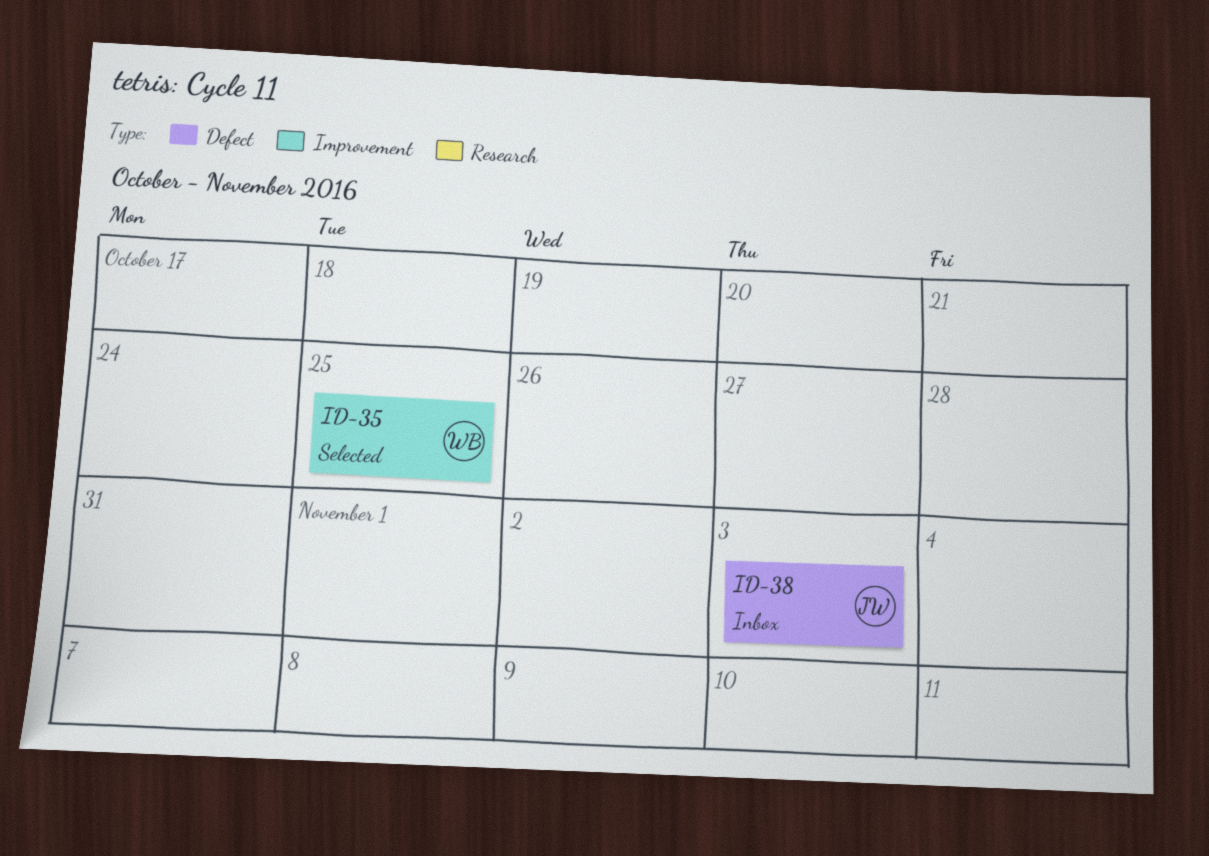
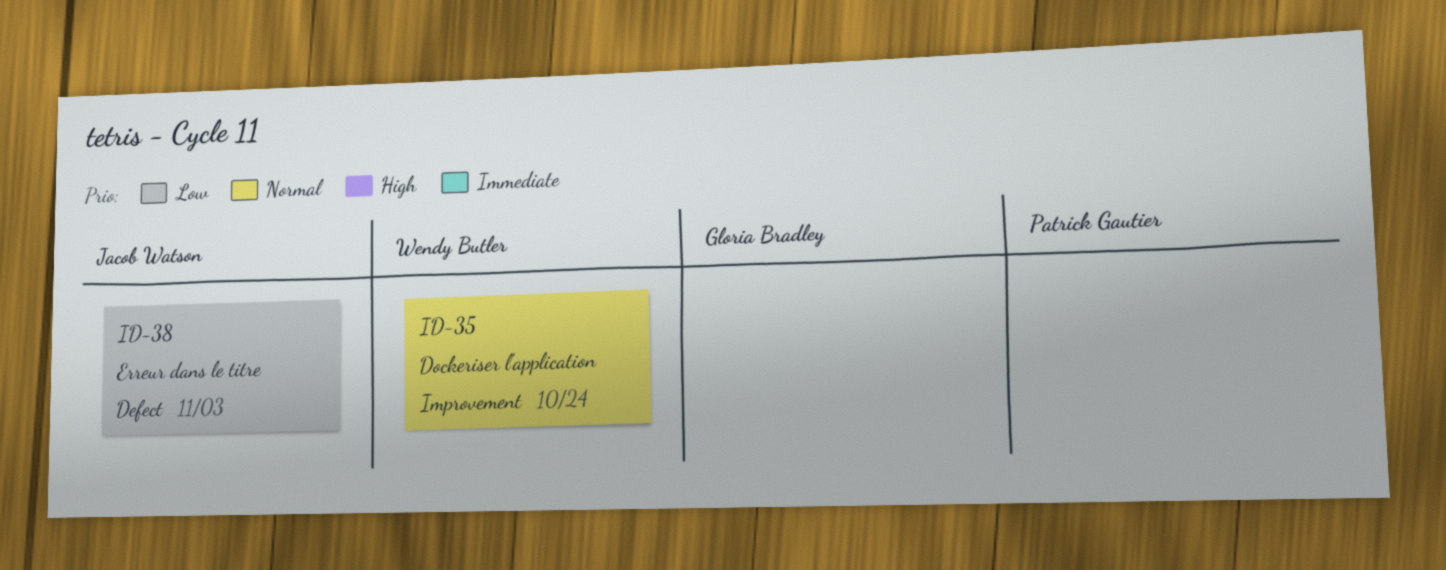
ID-35, due: Oct 25 -> Oct 24

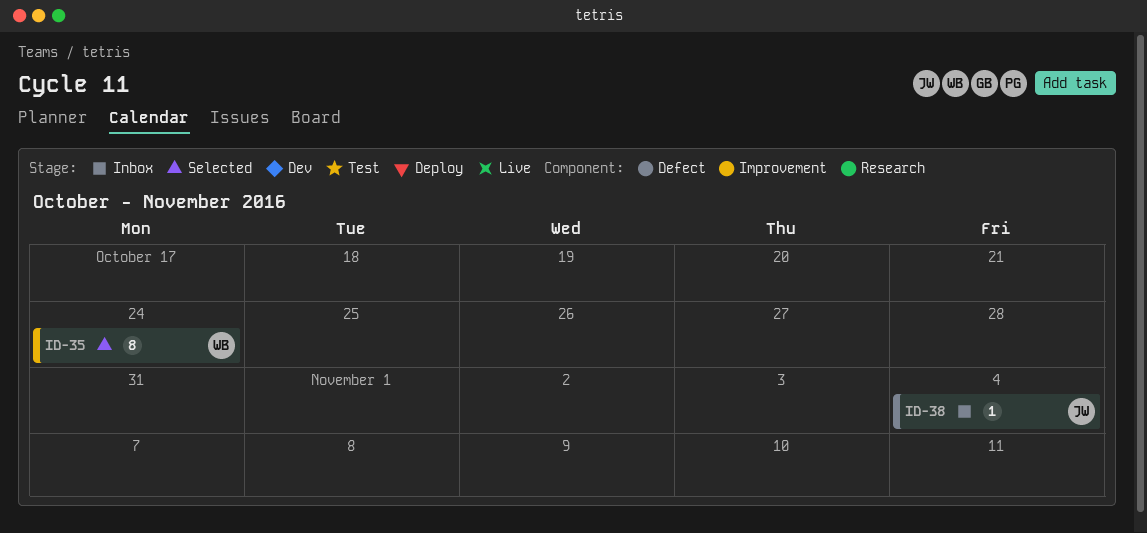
ID-38, due: Nov 3 -> Nov 4

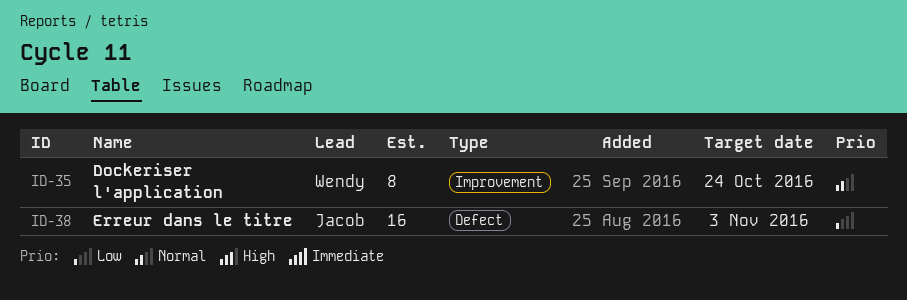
ID-38, estimate: 1 -> 16
ID-38, due: Nov 4 -> Nov 3

